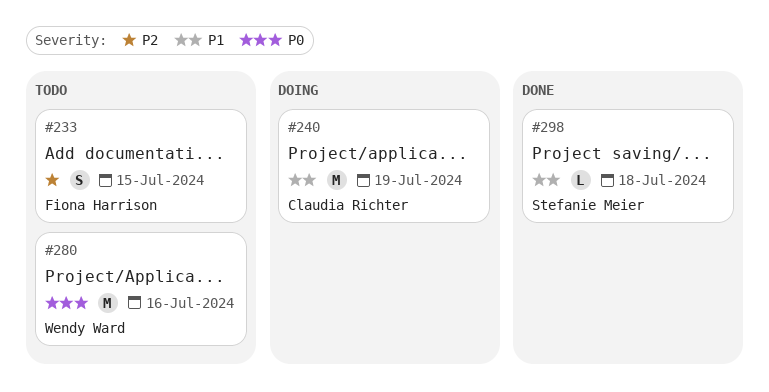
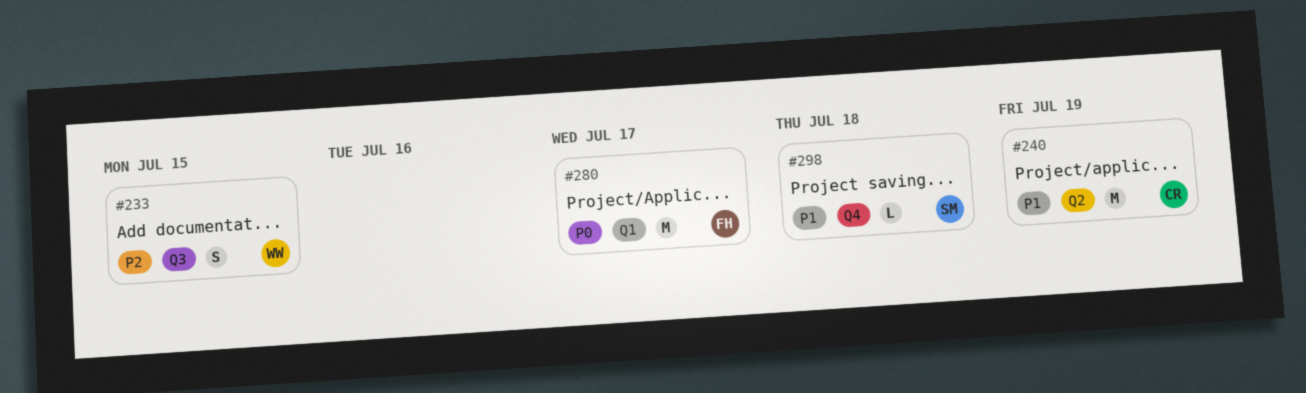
#233, owner: Fiona Harrison -> Wendy Ward
#280, owner: Wendy Ward -> Fiona Harrison
#280, due: Jul 16 -> Jul 17

